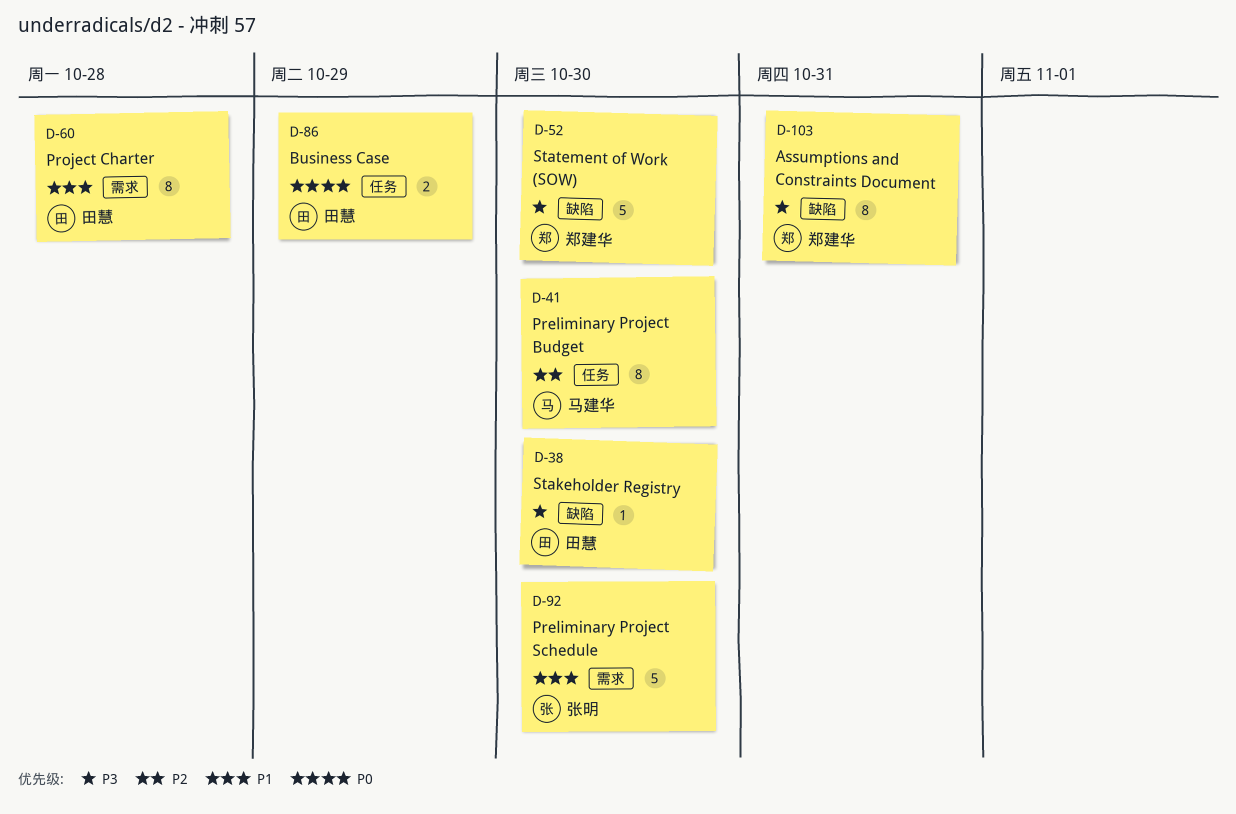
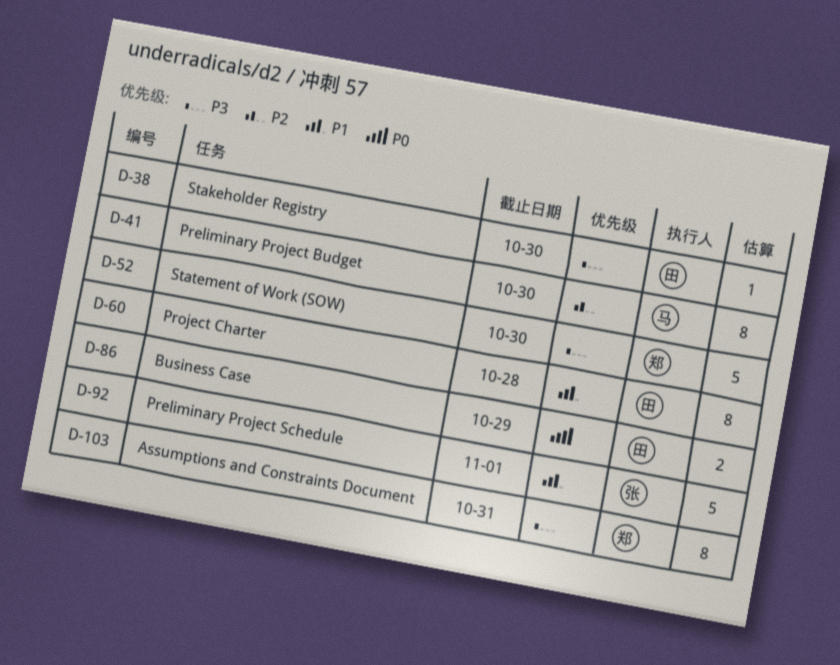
D-92, due: Oct 30 -> Nov 1

